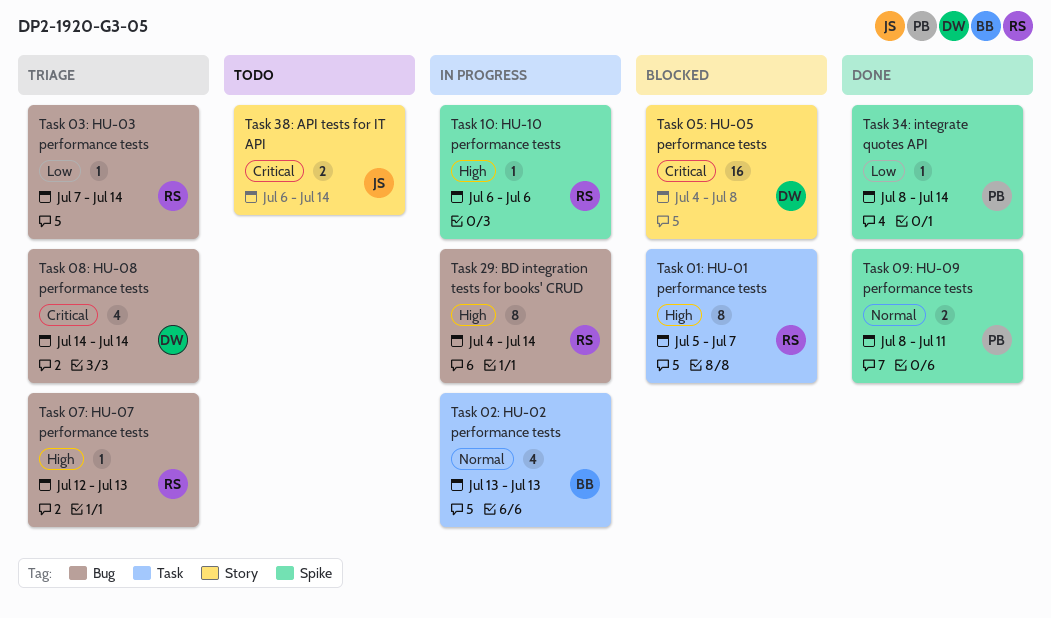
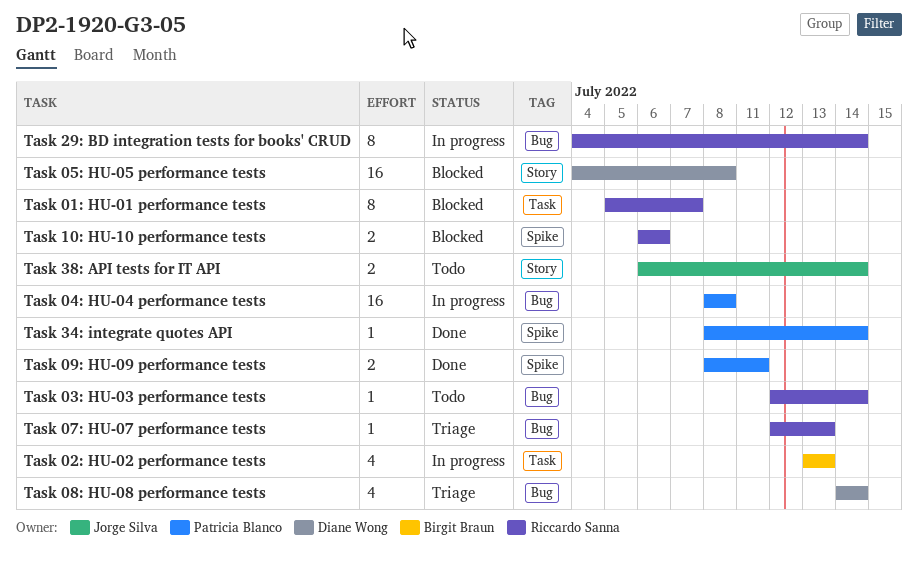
Task 03: HU-03 performance tests, status: Triage -> Todo
Task 03: HU-03 performance tests, start: Jul 7 -> Jul 12
Task 04: HU-04 performance tests: none -> present
Task 10: HU-10 performance tests, status: In progress -> Blocked
Task 10: HU-10 performance tests, estimate: 1 -> 2

